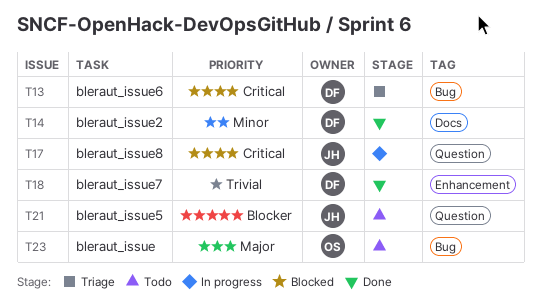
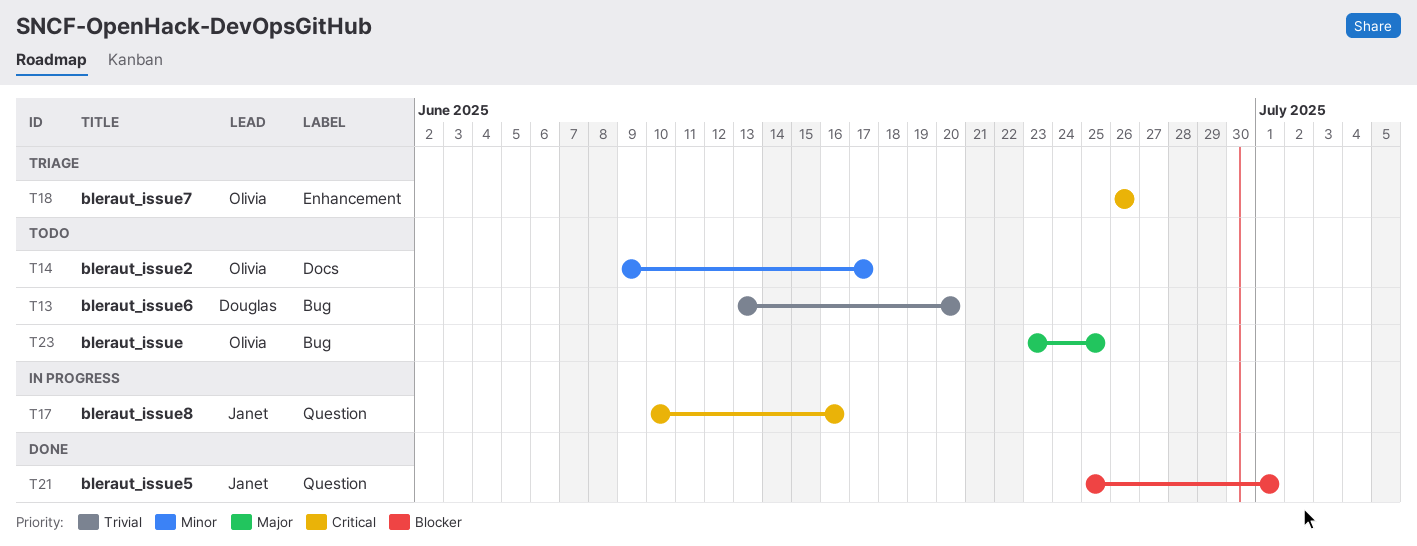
T13, status: Triage -> Todo
T13, priority: Critical -> Trivial
T14, status: Done -> Todo
T14, owner: Douglas -> Olivia
T18, status: Done -> Triage
T18, owner: Douglas -> Olivia
T18, priority: Trivial -> Critical
T21, status: Todo -> Done

